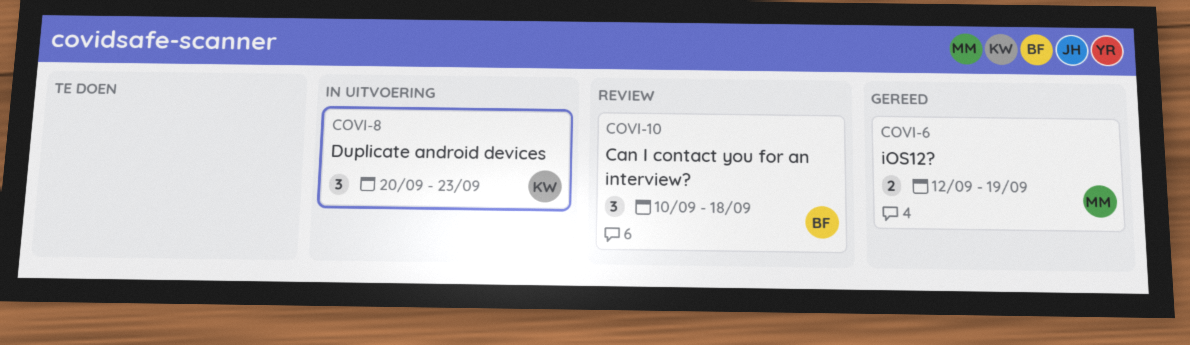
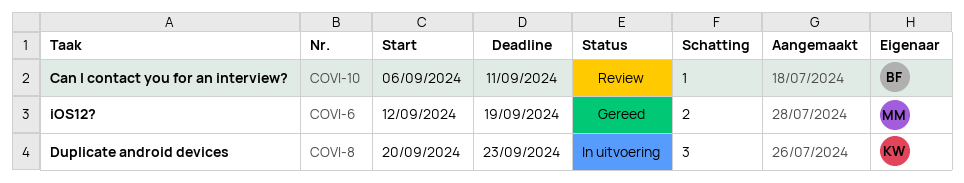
COVI-10, estimate: 3 -> 1
COVI-10, start: Sep 10 -> Sep 6
COVI-10, due: Sep 18 -> Sep 11

